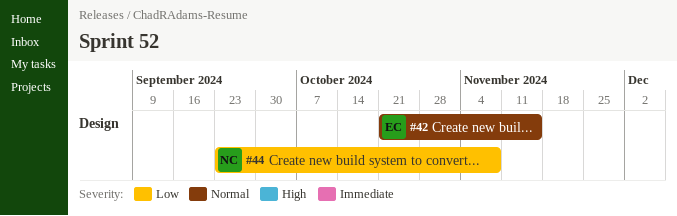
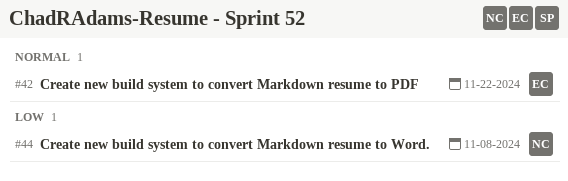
#42, due: Nov 15 -> Nov 22

